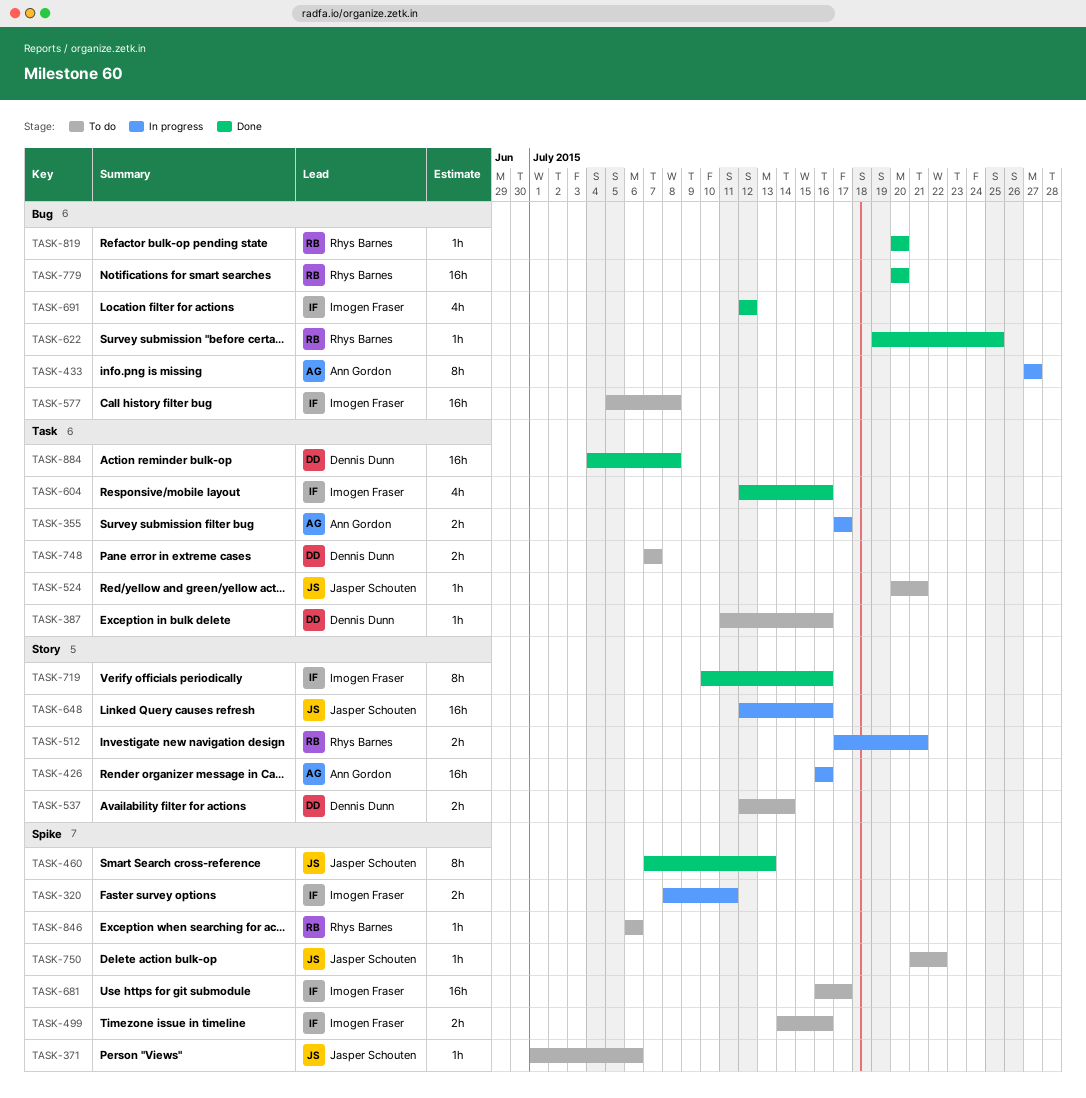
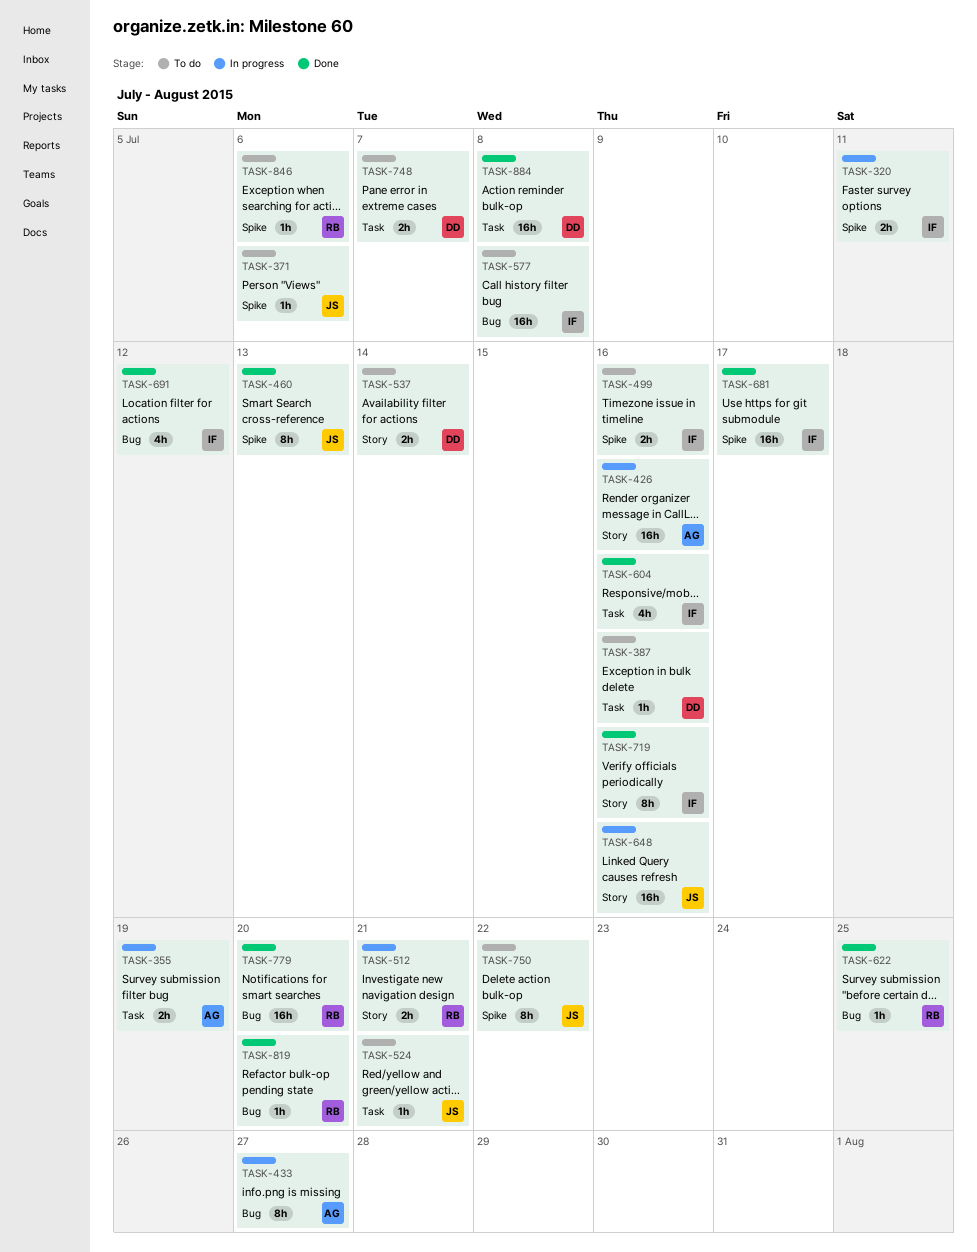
TASK-355, due: Jul 17 -> Jul 19
TASK-681, status: To do -> Done
TASK-750, estimate: 1h -> 8h

